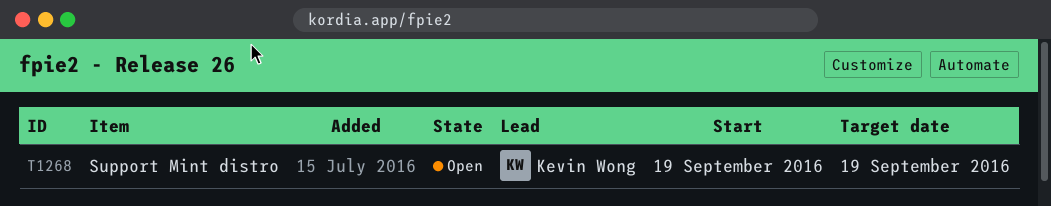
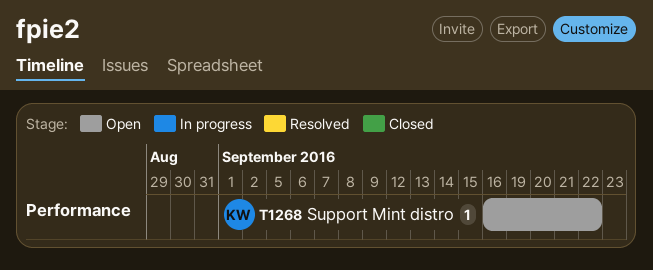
T1268, start: Sep 19 -> Sep 16
T1268, due: Sep 19 -> Sep 22

